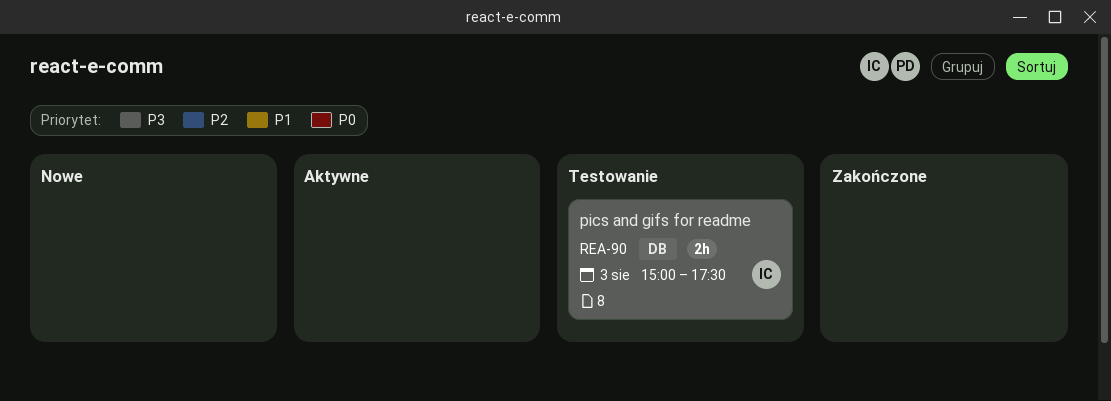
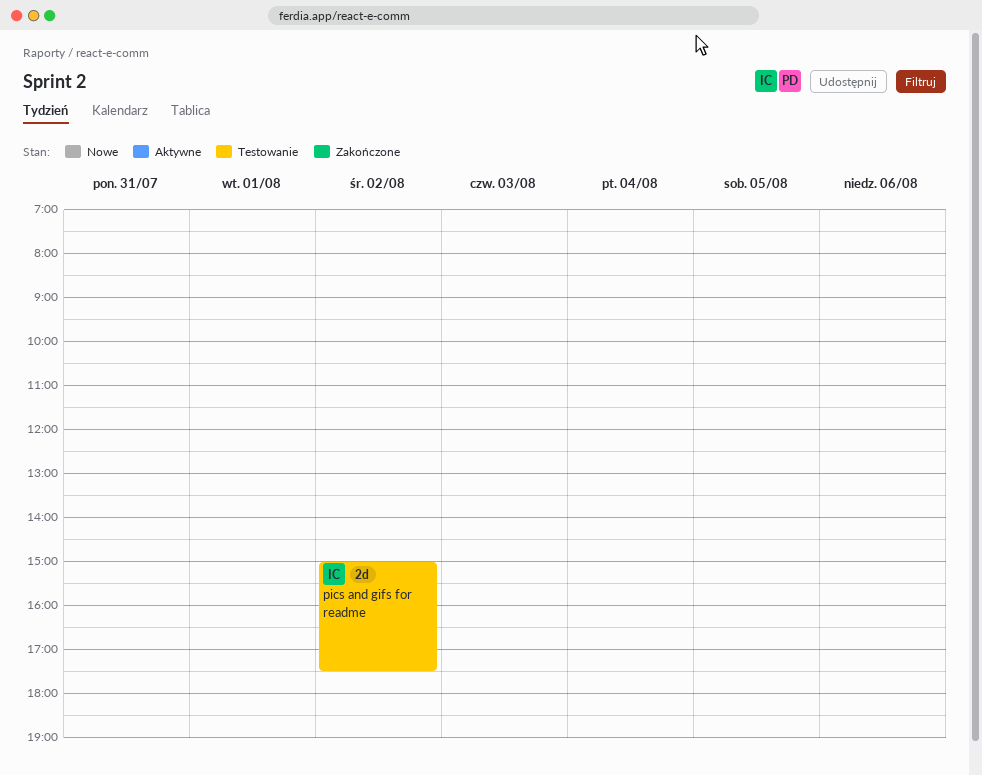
pics and gifs for readme, estimate: 2h -> 2d
pics and gifs for readme, day: Aug 3 -> Aug 2

